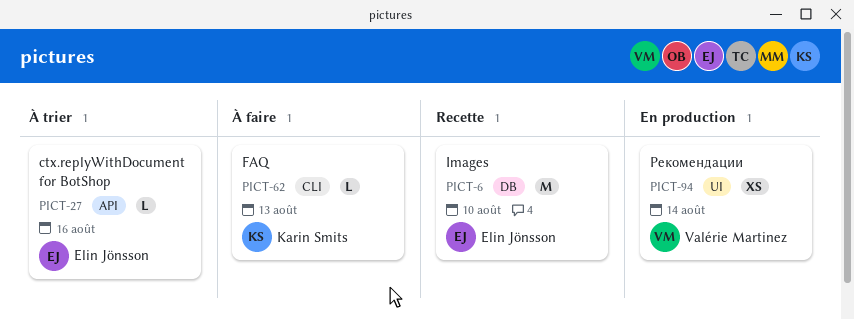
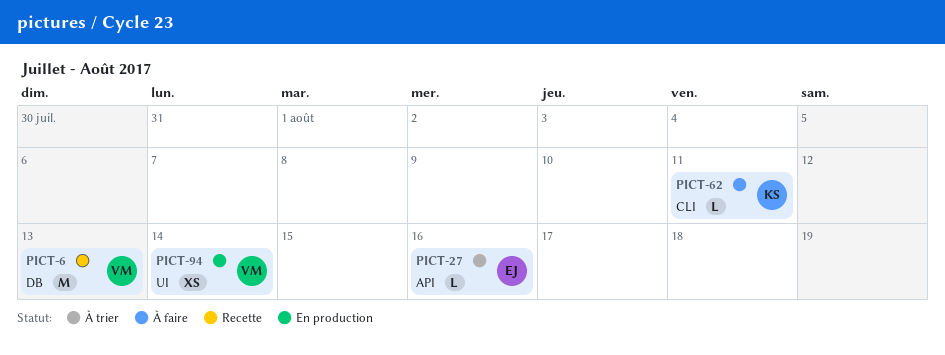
PICT-6, owner: Elin Jönsson -> Valérie Martinez
PICT-6, due: Aug 10 -> Aug 13
PICT-62, due: Aug 13 -> Aug 11

